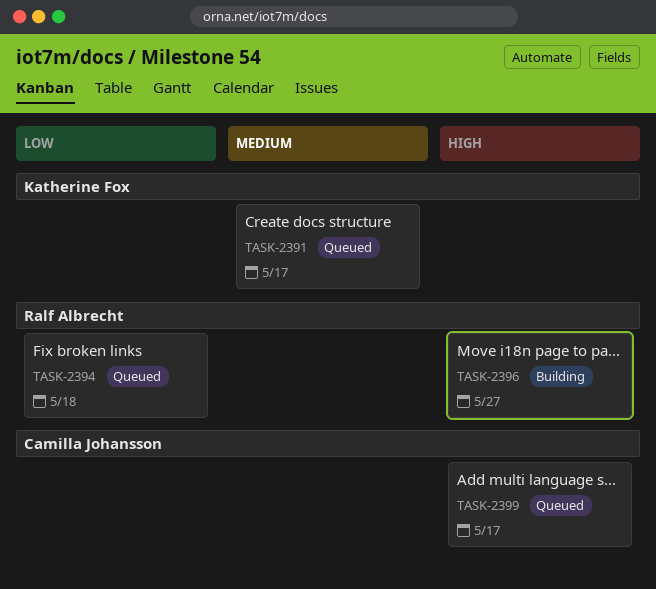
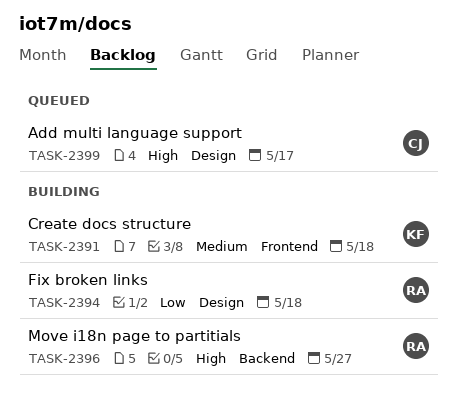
TASK-2391, status: Queued -> Building
TASK-2391, due: May 17 -> May 18
TASK-2394, status: Queued -> Building

